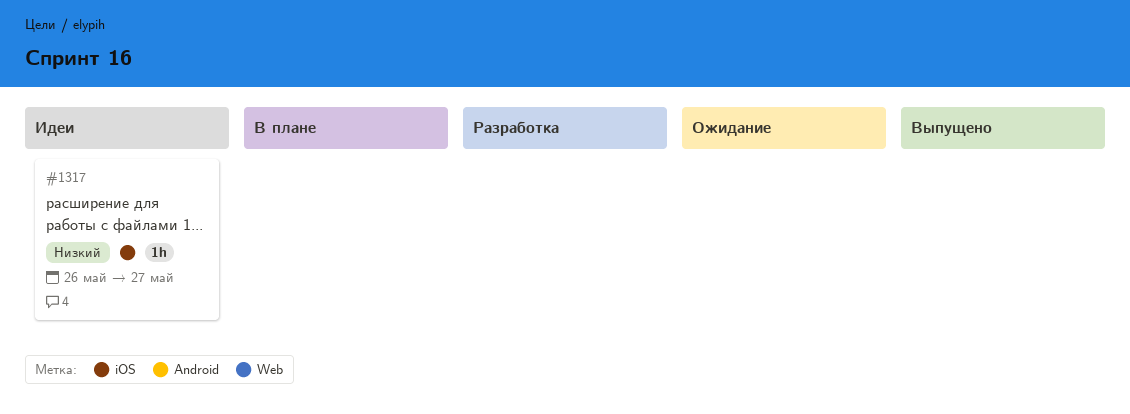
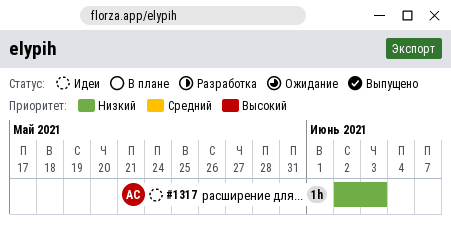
#1317, start: May 26 -> Jun 2
#1317, due: May 27 -> Jun 3

